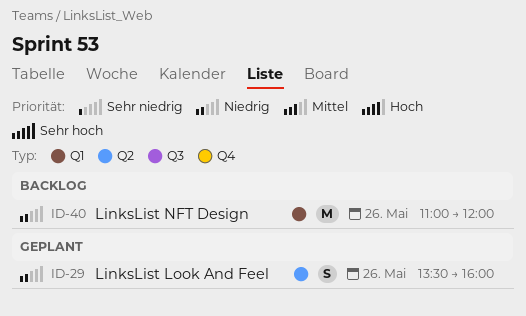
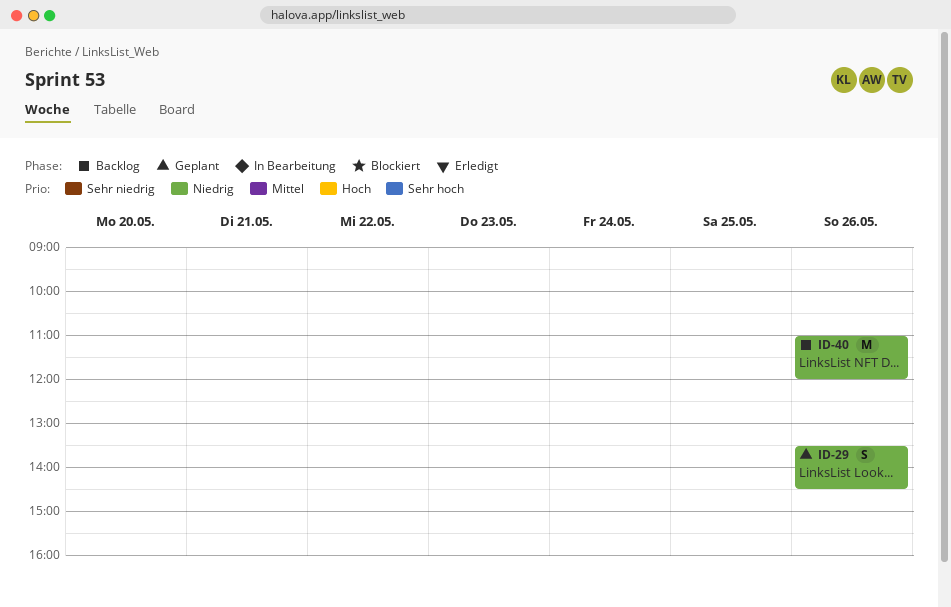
ID-29, ends: 16:00 -> 14:30

